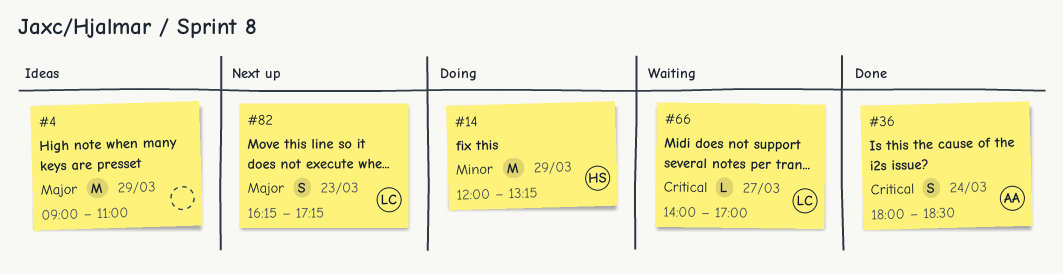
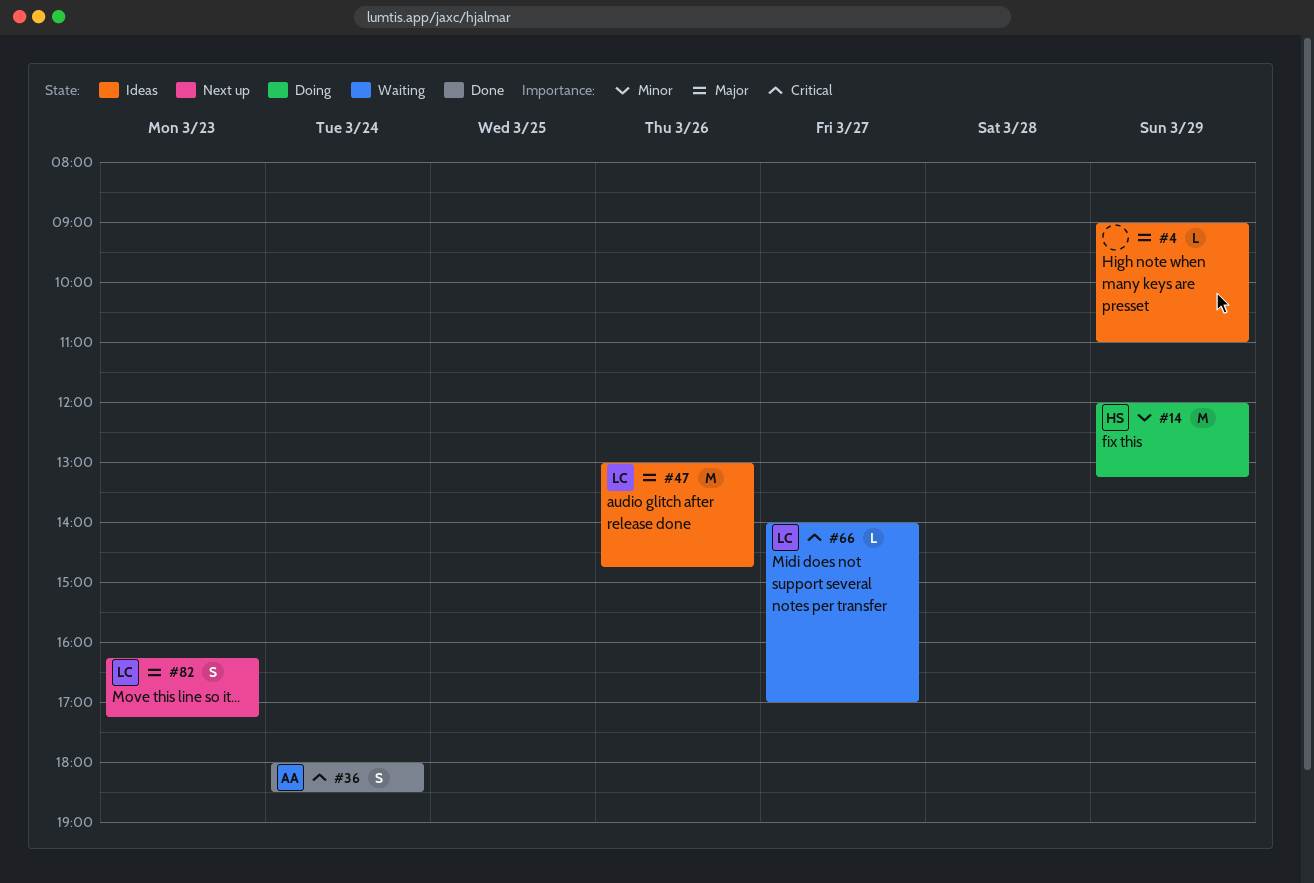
#4, estimate: M -> L
#47: none -> present

